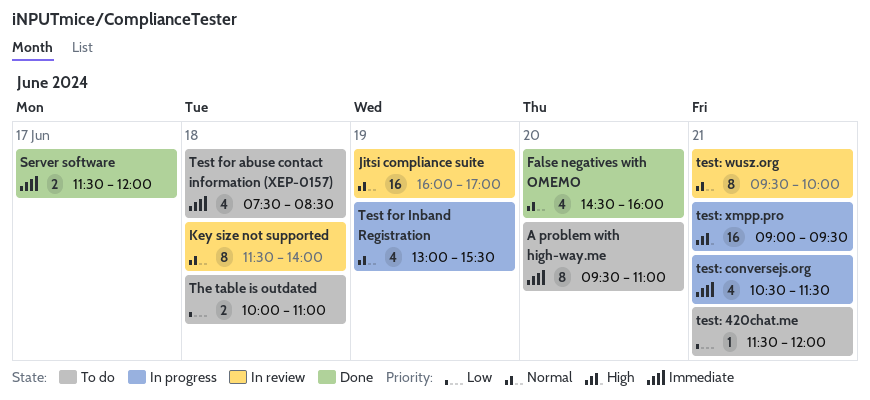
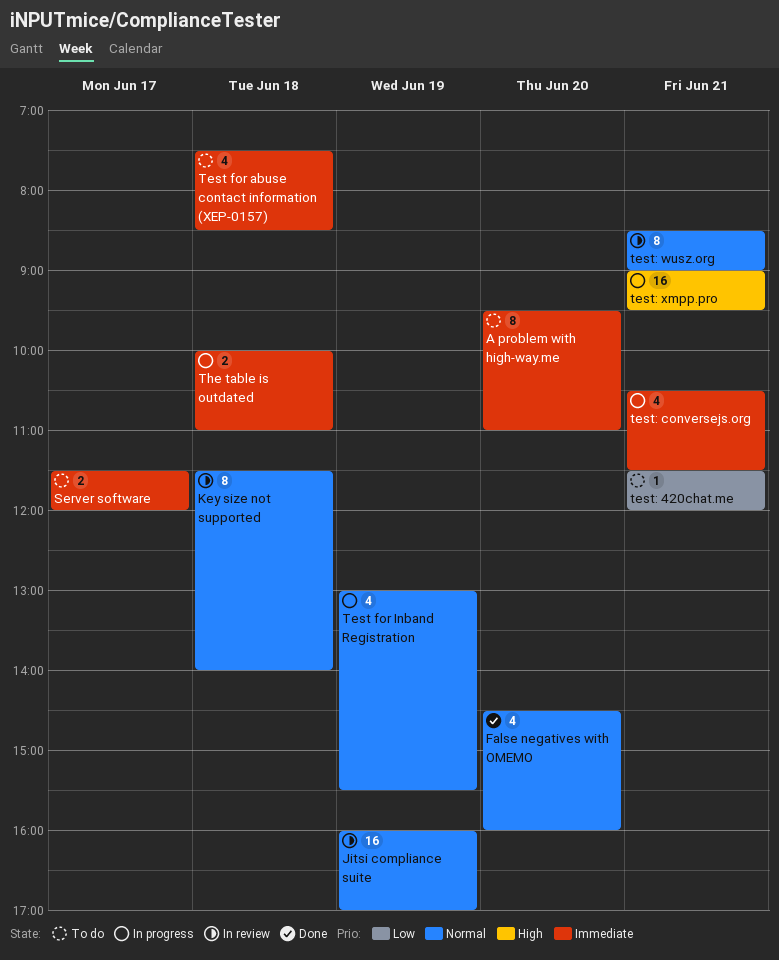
Server software, status: Done -> To do
test: wusz.org, begins: 09:30 -> 08:30
test: wusz.org, ends: 10:00 -> 09:00
The table is outdated, status: To do -> In progress
The table is outdated, priority: Low -> Immediate

